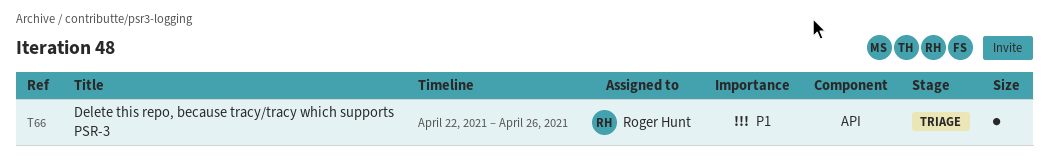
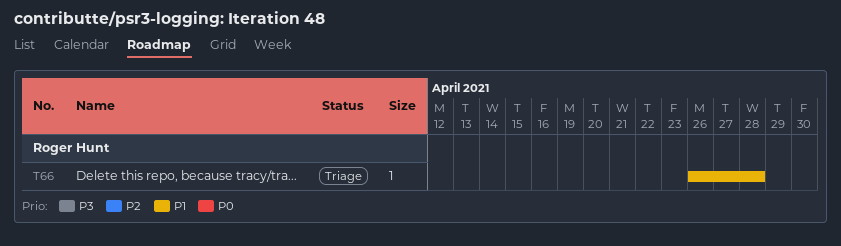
T66, start: Apr 22 -> Apr 26
T66, due: Apr 26 -> Apr 28

